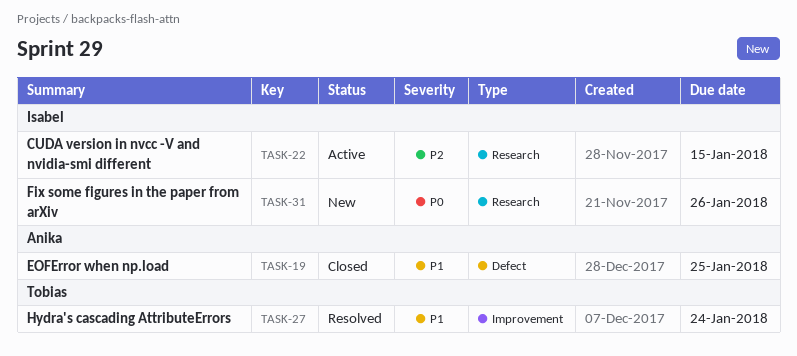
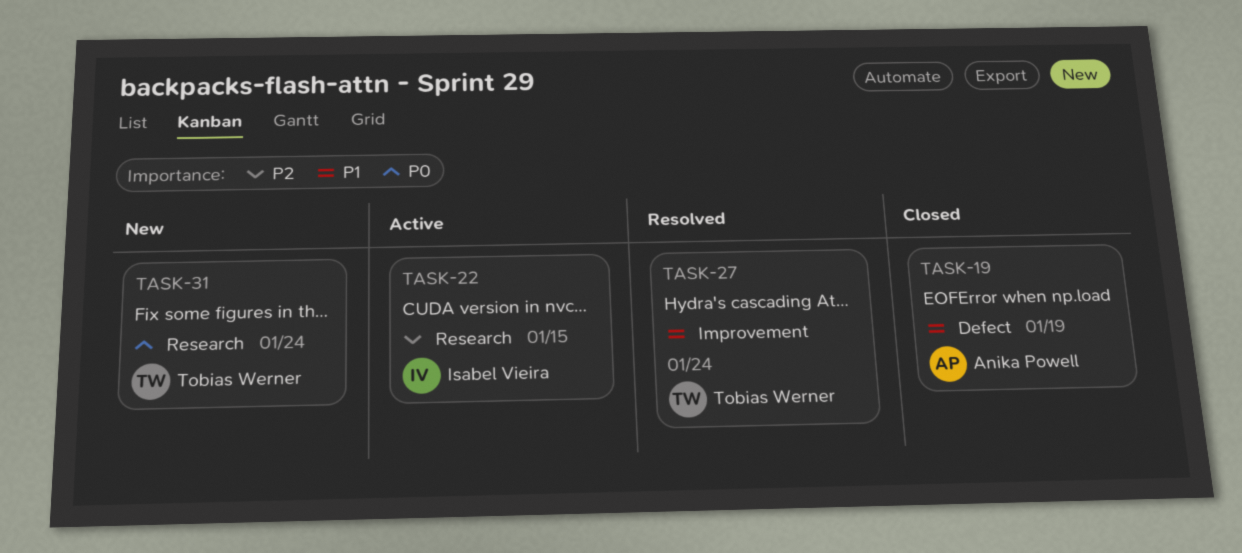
TASK-19, due: Jan 25 -> Jan 19
TASK-31, owner: Isabel Vieira -> Tobias Werner
TASK-31, due: Jan 26 -> Jan 24

